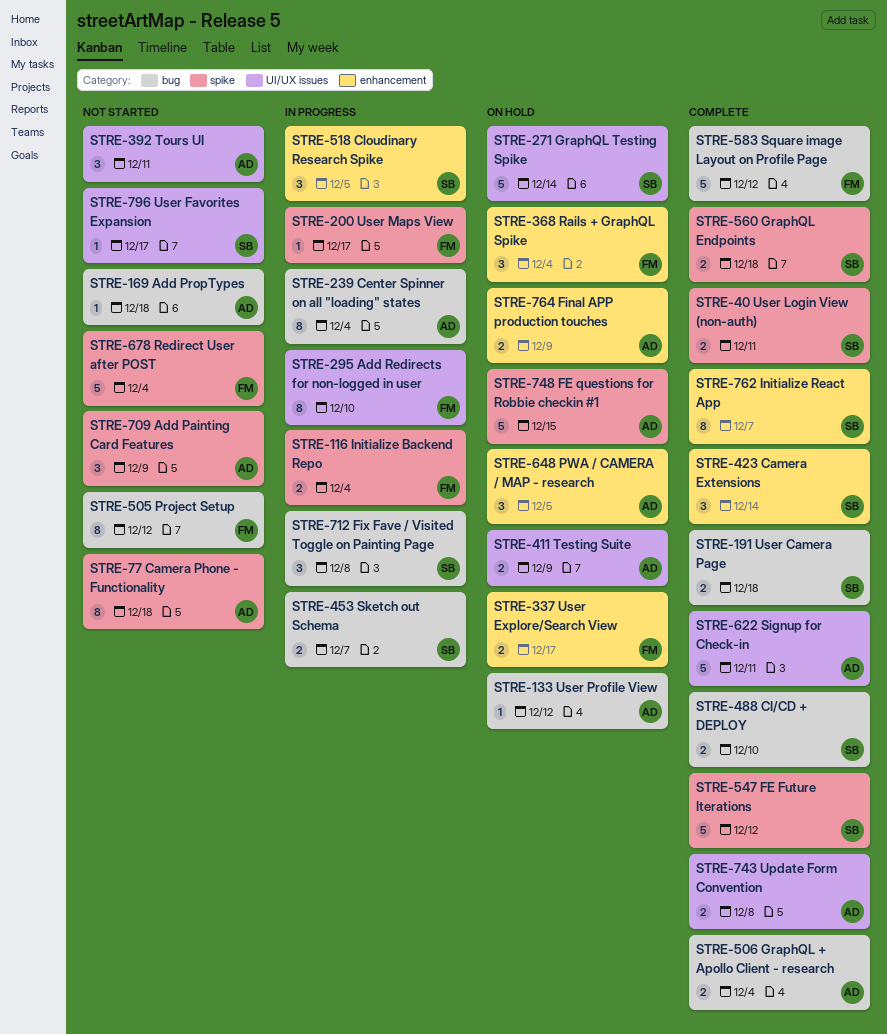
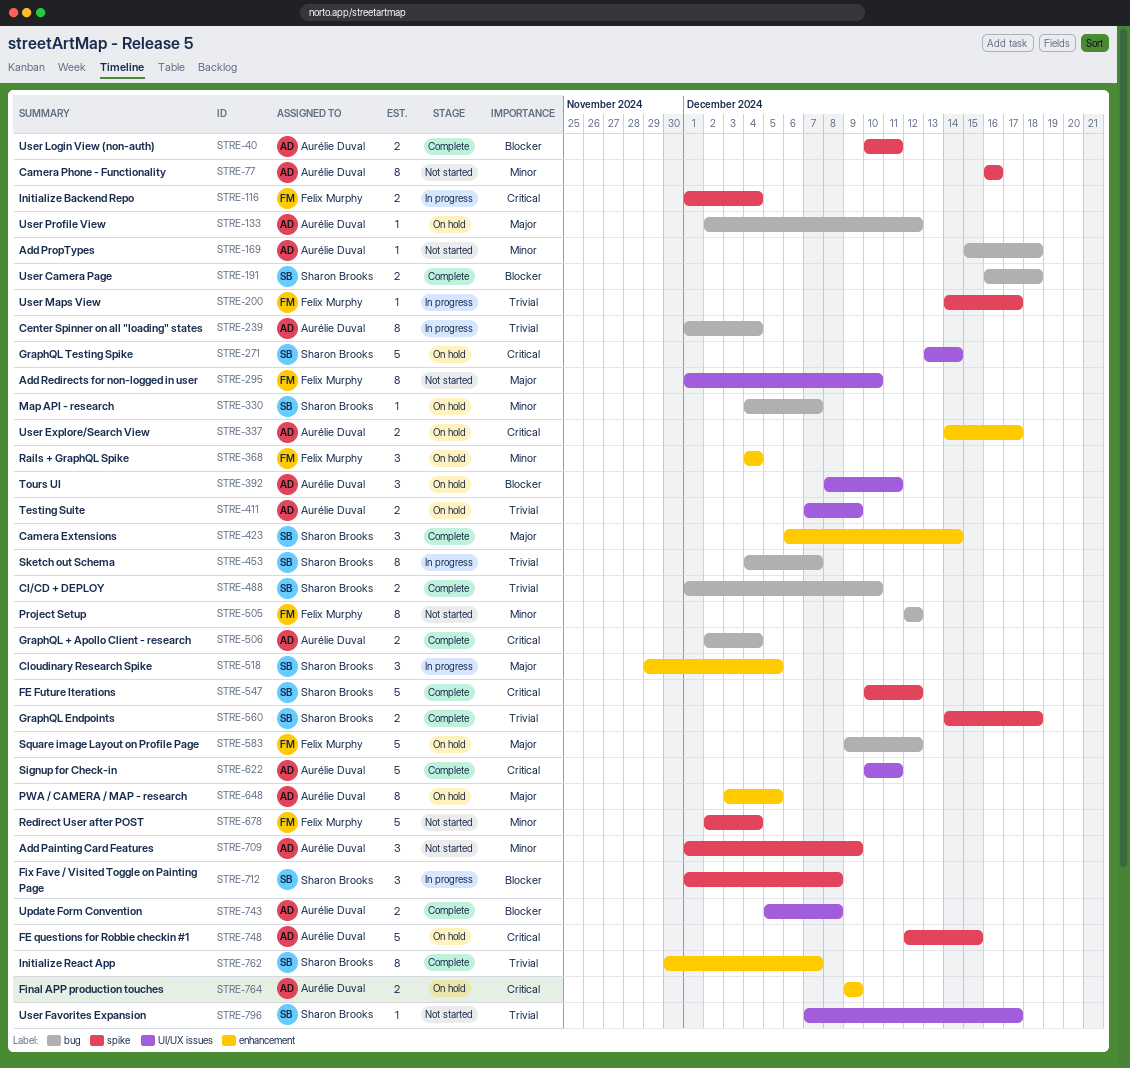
STRE-40, owner: Sharon Brooks -> Aurélie Duval
STRE-77, due: Dec 18 -> Dec 16
STRE-295, status: In progress -> Not started
STRE-330: none -> present
STRE-337, owner: Felix Murphy -> Aurélie Duval
STRE-392, status: Not started -> On hold
STRE-453, estimate: 2 -> 8
STRE-583, status: Complete -> On hold
STRE-648, estimate: 3 -> 8
STRE-712, label: bug -> spike

